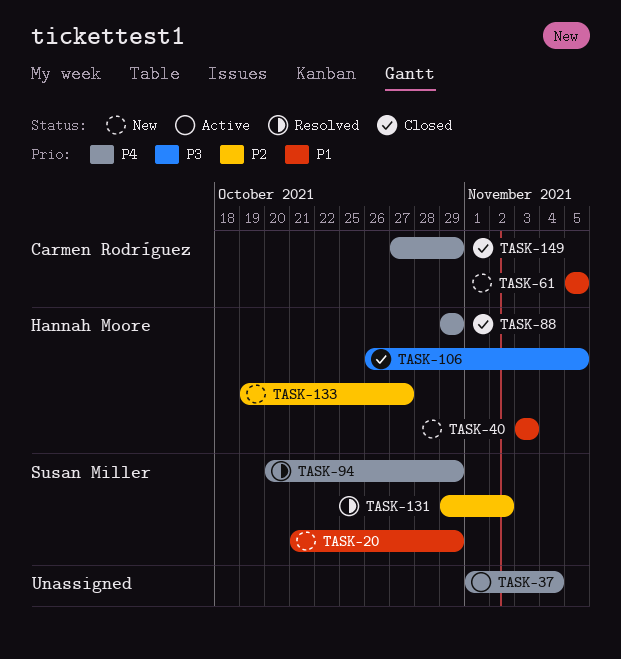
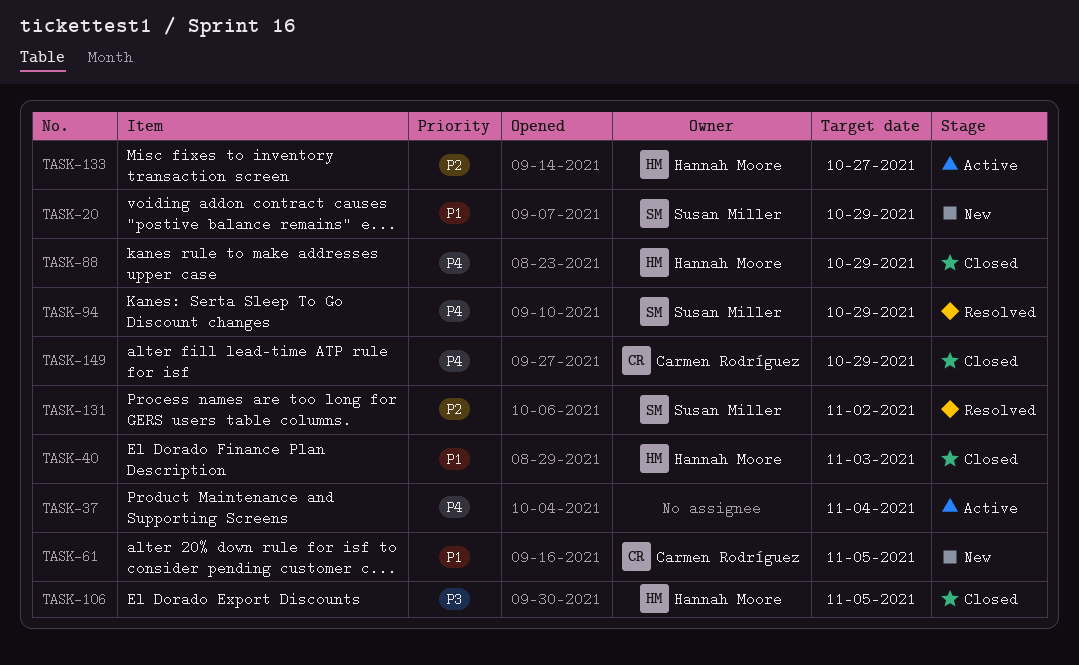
TASK-40, status: New -> Closed
TASK-133, status: New -> Active

